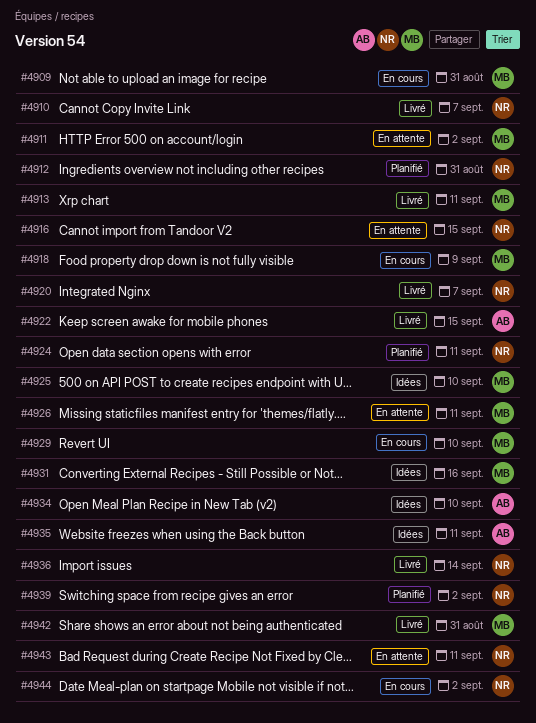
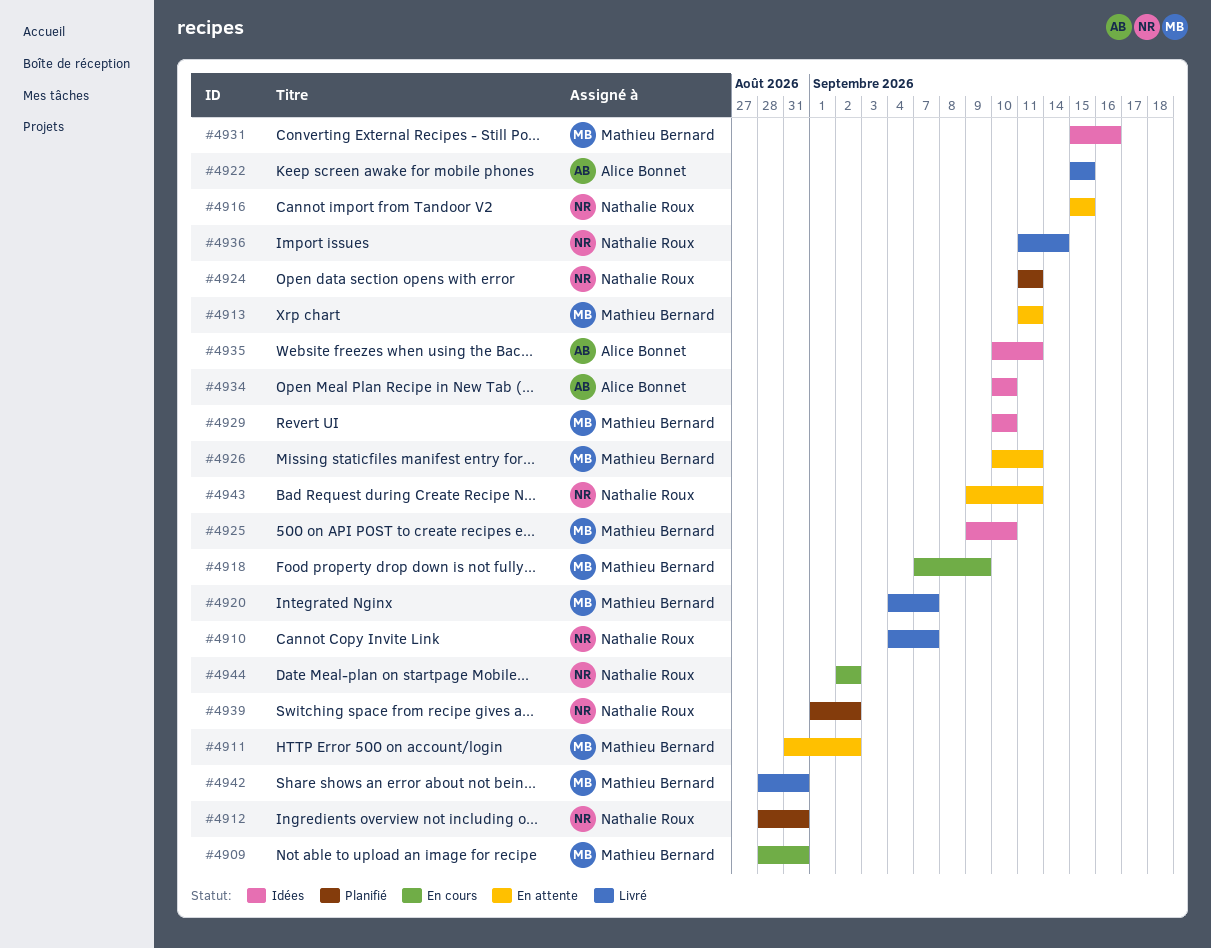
#4913, status: Livré -> En attente
#4920, owner: Nathalie Roux -> Mathieu Bernard
#4929, status: En cours -> Idées

